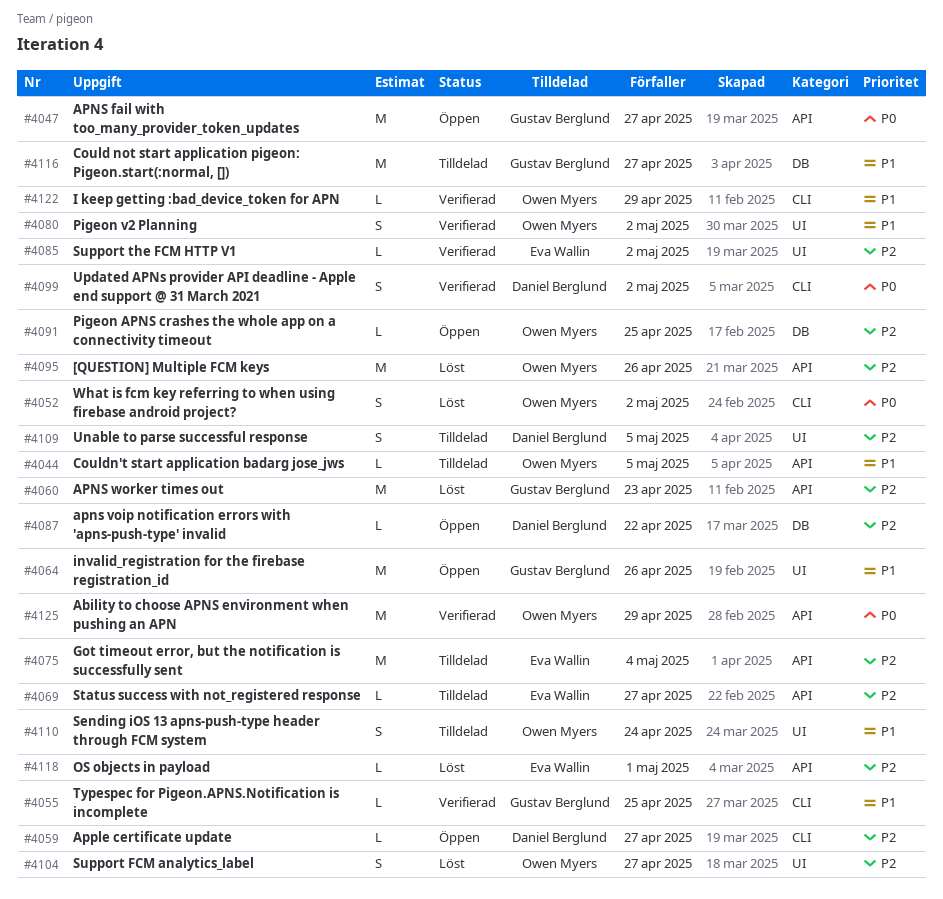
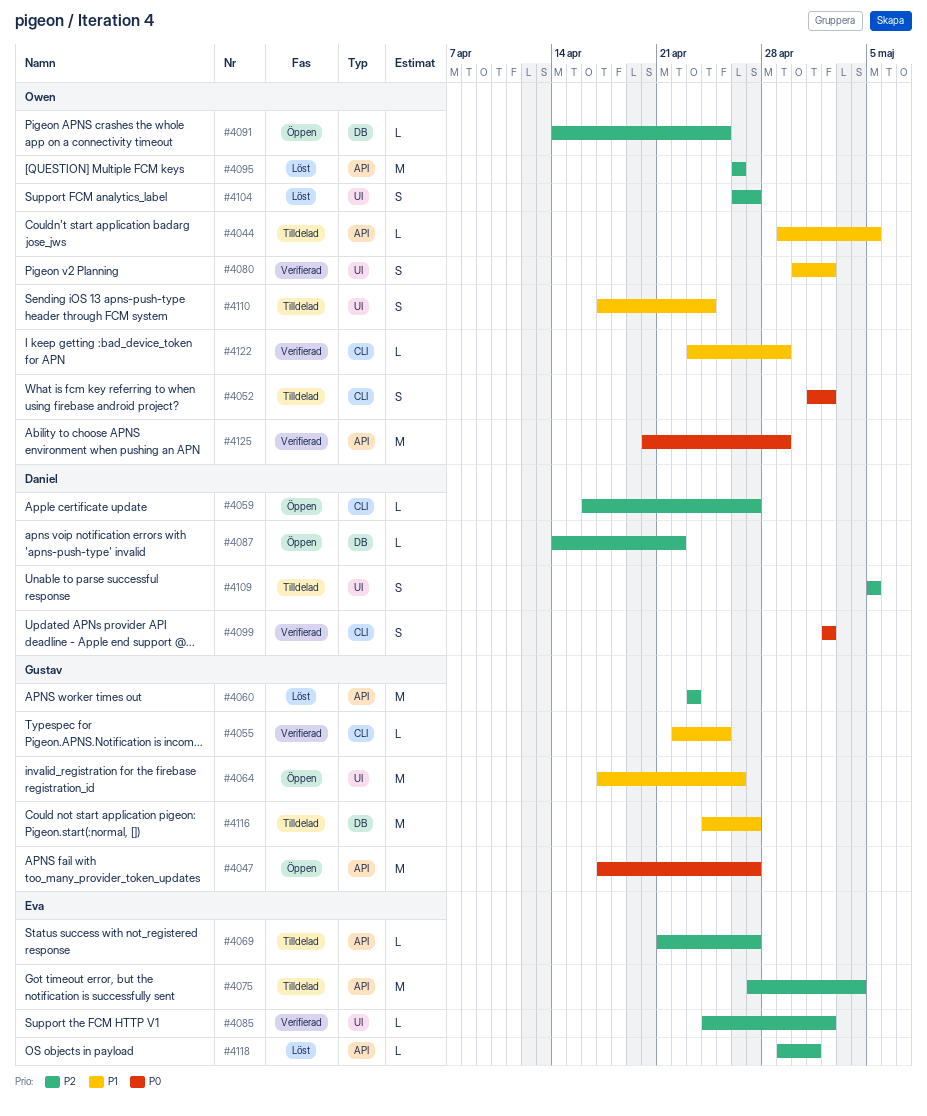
#4052, status: Löst -> Tilldelad

